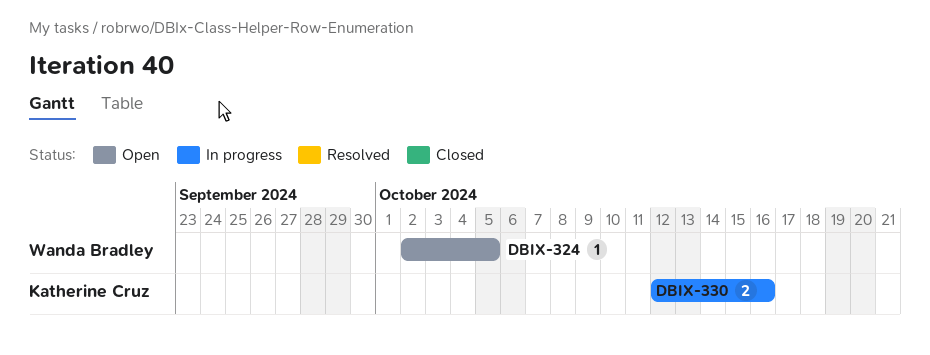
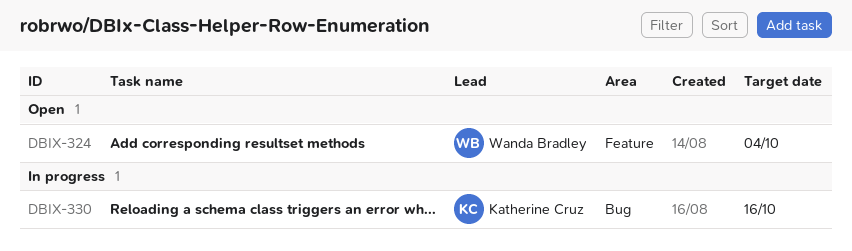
DBIX-324, due: Oct 5 -> Oct 4

